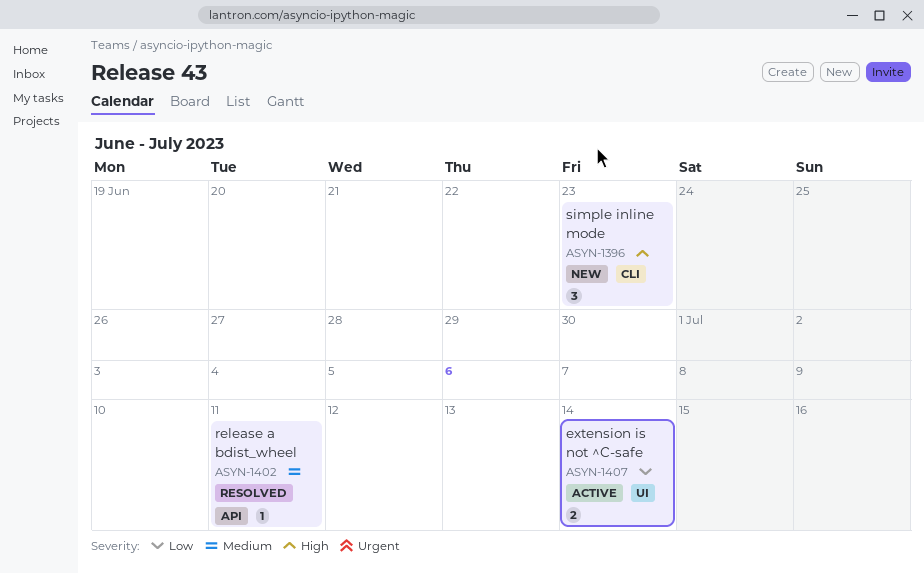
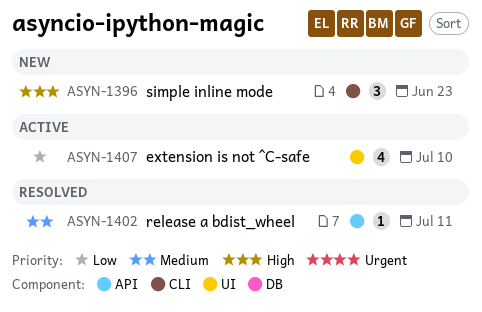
ASYN-1407, estimate: 2 -> 4
ASYN-1407, due: Jul 14 -> Jul 10

